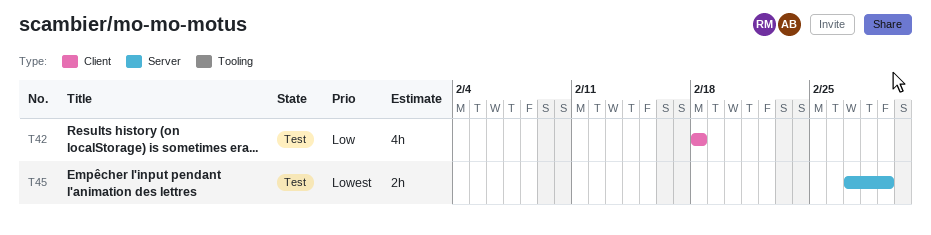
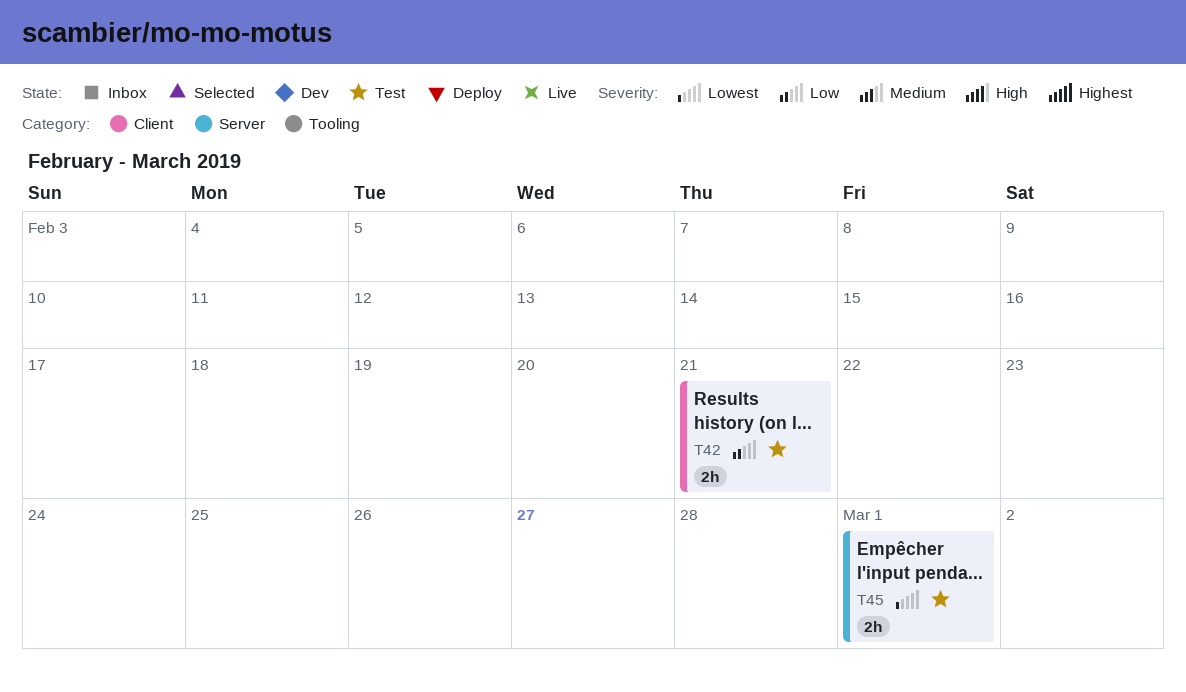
T42, estimate: 4h -> 2h
T42, due: Feb 18 -> Feb 21

